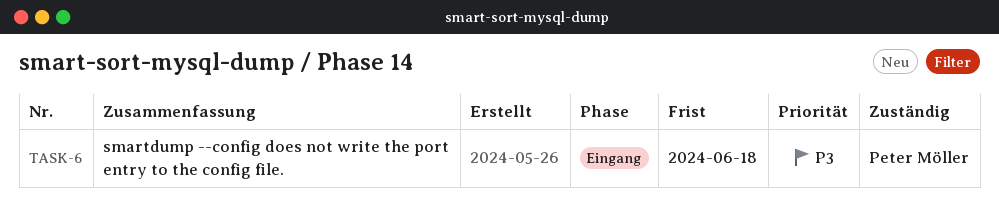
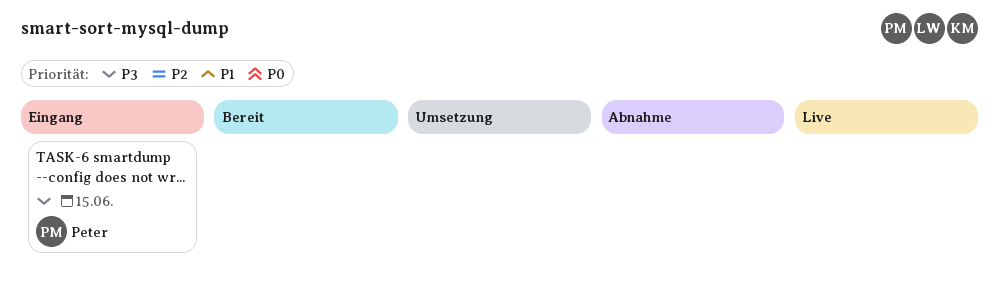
TASK-6, due: Jun 18 -> Jun 15

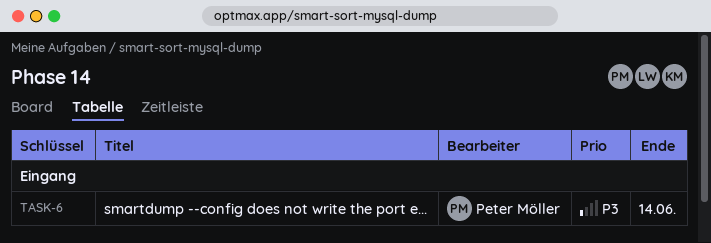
TASK-6, due: Jun 15 -> Jun 14

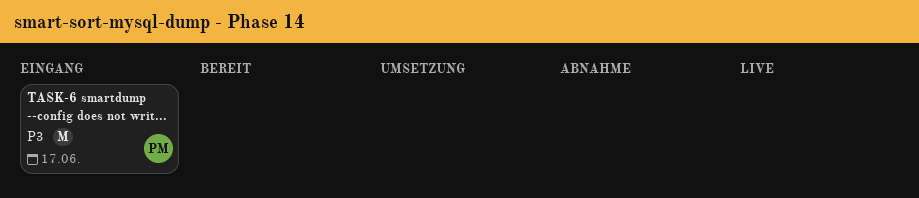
TASK-6, due: Jun 14 -> Jun 17

